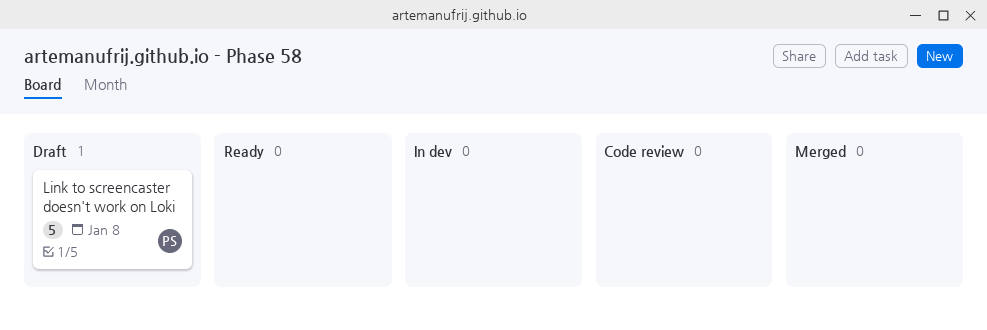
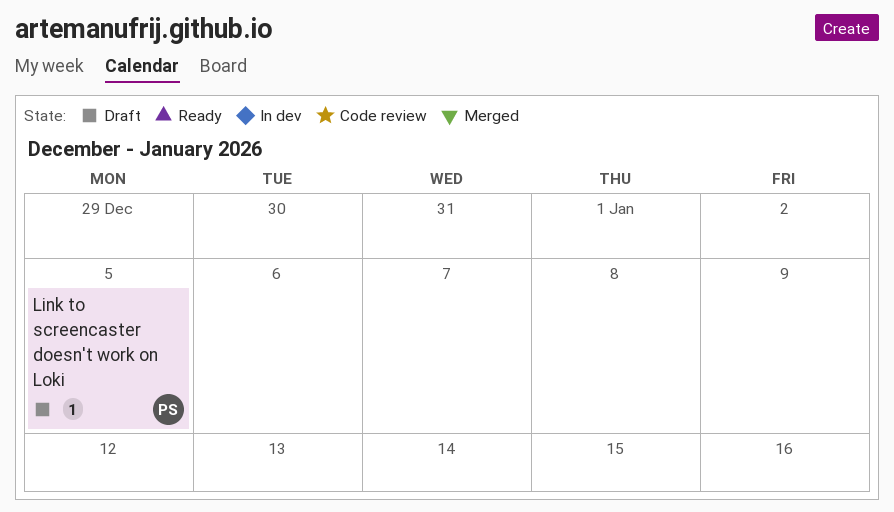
Link to screencaster doesn't work on Loki, estimate: 5 -> 1
Link to screencaster doesn't work on Loki, due: Jan 8 -> Jan 5

